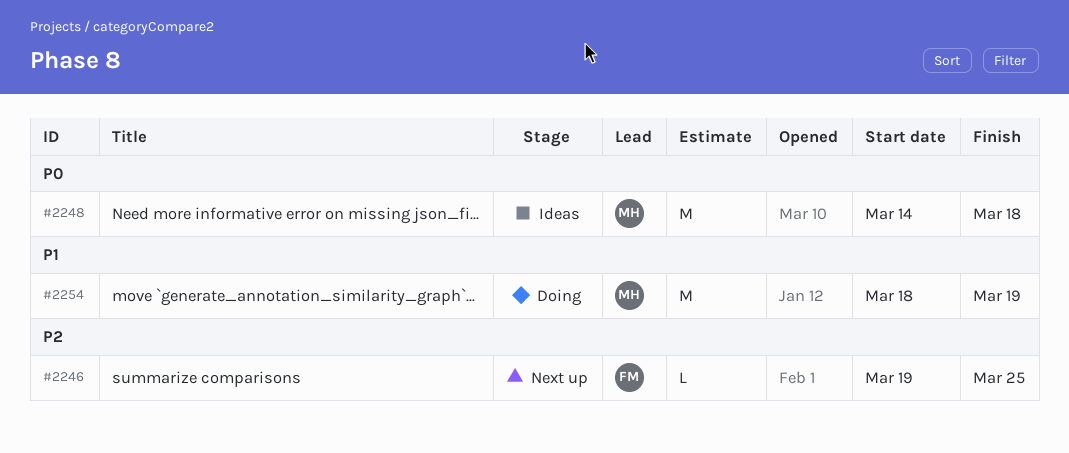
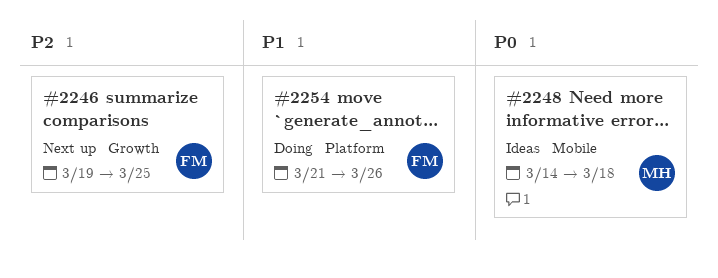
#2254, owner: MH -> FM
#2254, start: Mar 18 -> Mar 21
#2254, due: Mar 19 -> Mar 26

